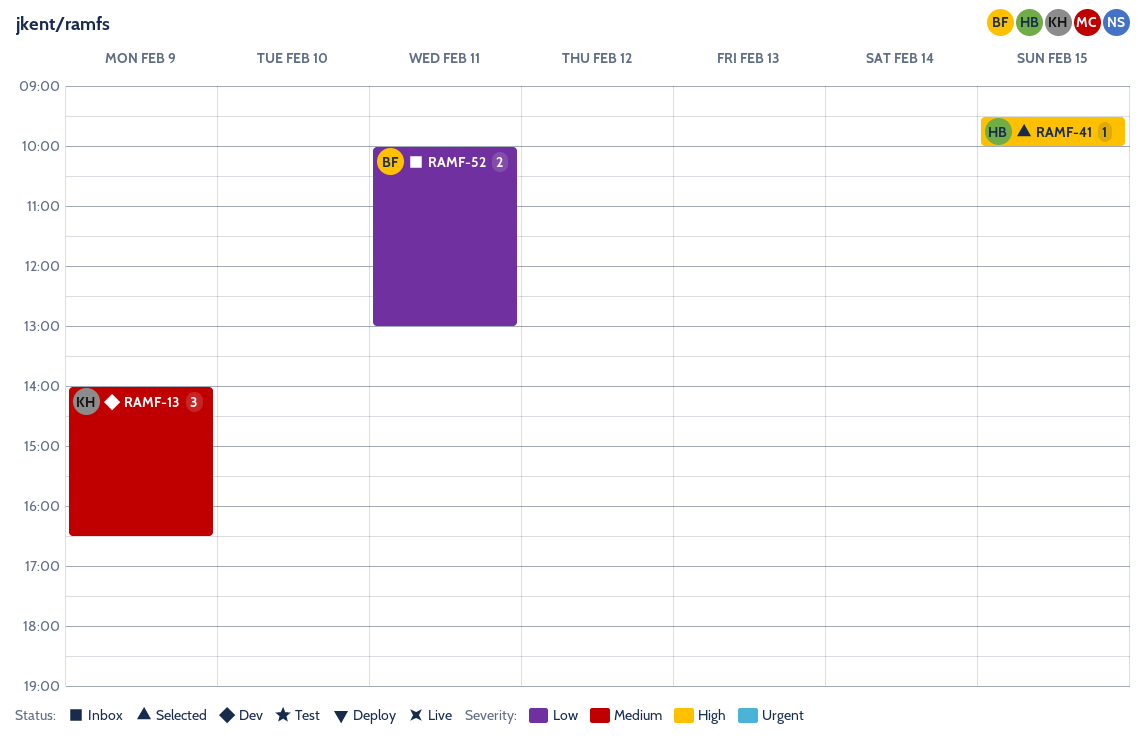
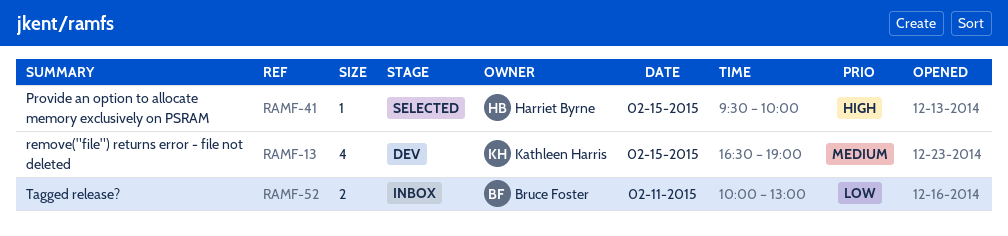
RAMF-13, estimate: 3 -> 4
RAMF-13, day: Feb 9 -> Feb 15
RAMF-13, begins: 14:00 -> 16:30
RAMF-13, ends: 16:30 -> 19:00

